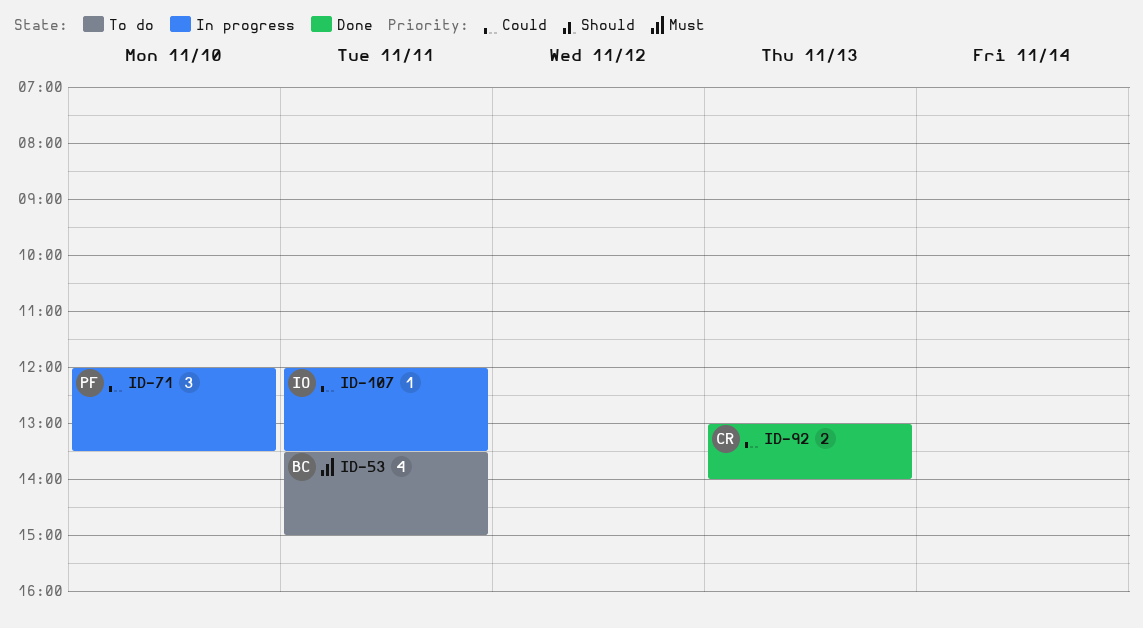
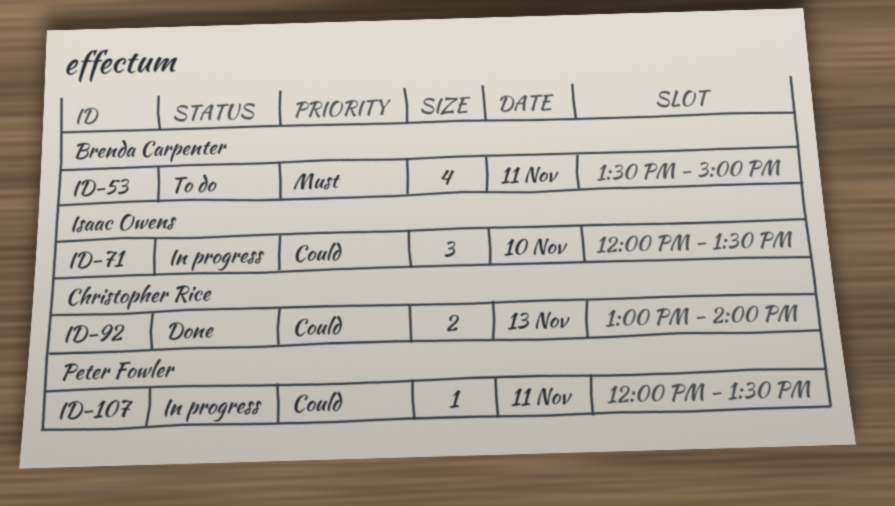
ID-71, owner: Peter Fowler -> Isaac Owens
ID-107, owner: Isaac Owens -> Peter Fowler

